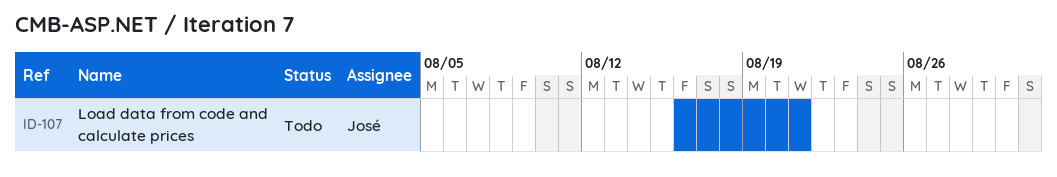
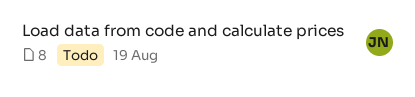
Load data from code and calculate prices, due: Aug 21 -> Aug 19

